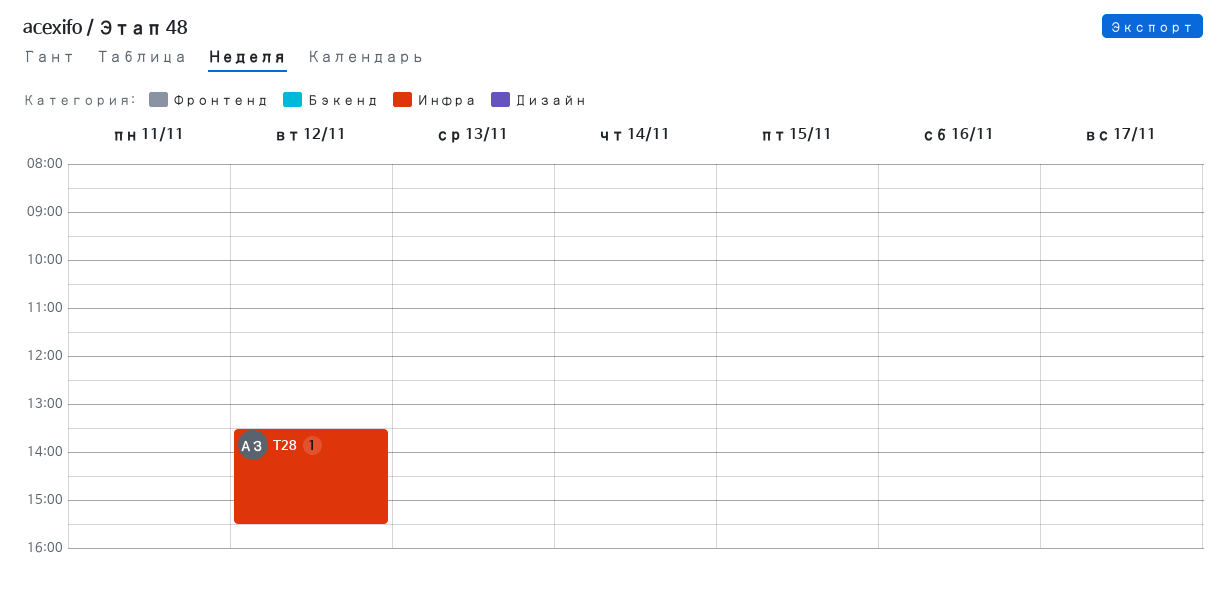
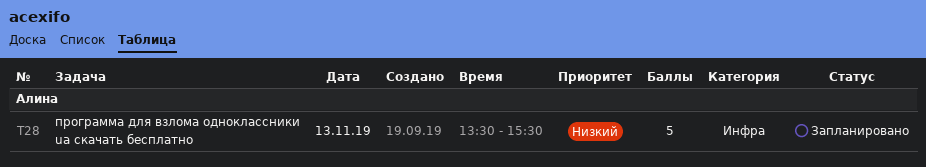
T28, estimate: 1 -> 5
T28, day: Nov 12 -> Nov 13

